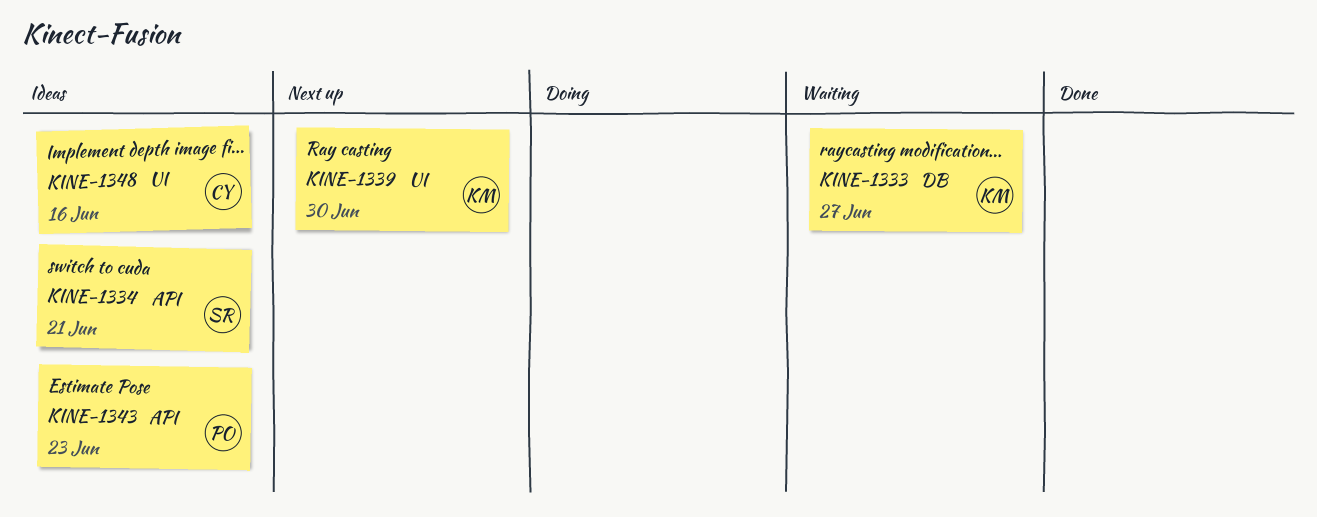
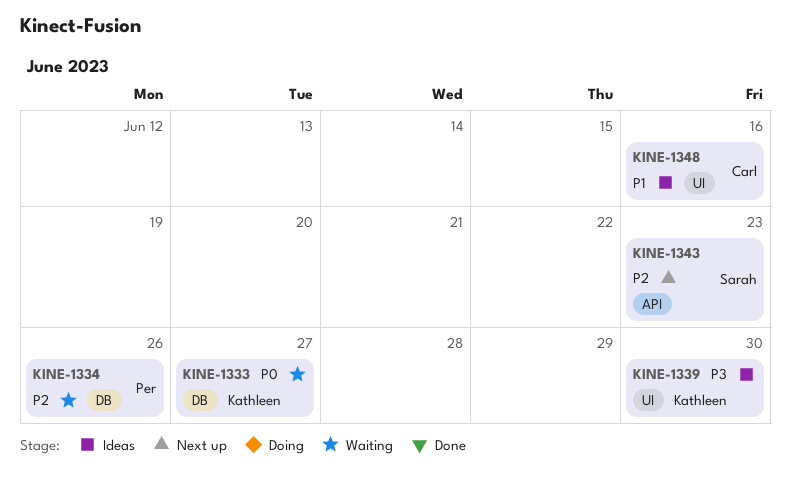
KINE-1334, status: Ideas -> Waiting
KINE-1334, owner: Sarah -> Per
KINE-1334, label: API -> DB
KINE-1334, due: Jun 21 -> Jun 26
KINE-1339, status: Next up -> Ideas
KINE-1343, status: Ideas -> Next up
KINE-1343, owner: Per -> Sarah

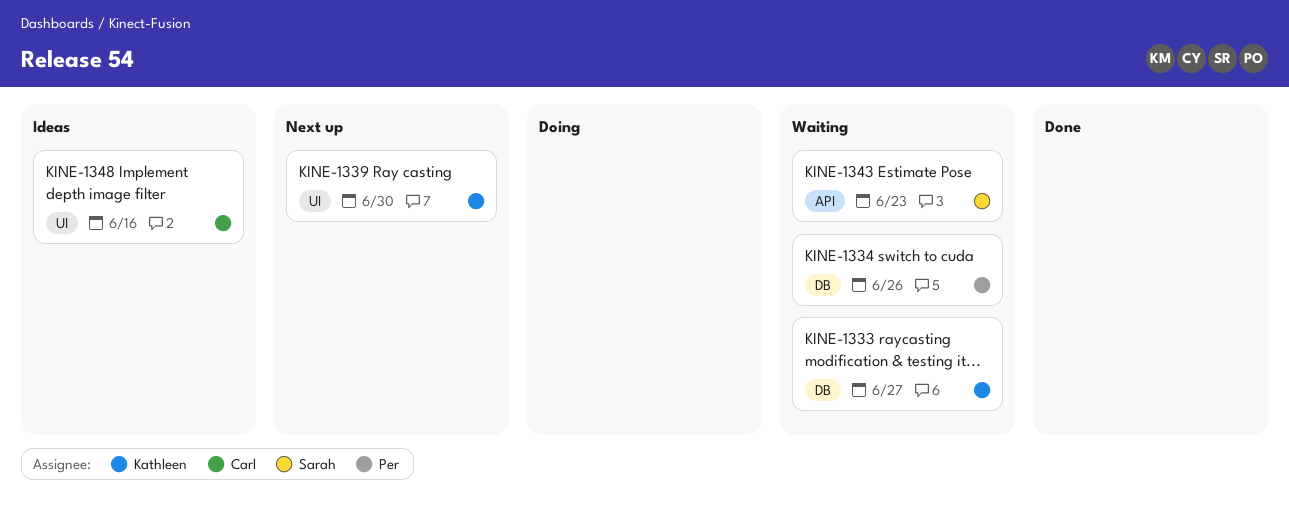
KINE-1339, status: Ideas -> Next up
KINE-1343, status: Next up -> Waiting

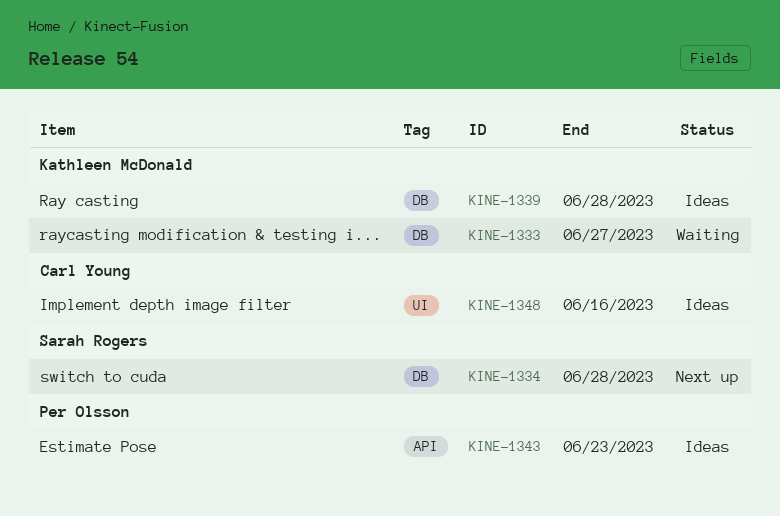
KINE-1334, status: Waiting -> Next up
KINE-1334, owner: Per Olsson -> Sarah Rogers
KINE-1334, due: Jun 26 -> Jun 28
KINE-1339, status: Next up -> Ideas
KINE-1339, label: UI -> DB
KINE-1339, due: Jun 30 -> Jun 28
KINE-1343, status: Waiting -> Ideas
KINE-1343, owner: Sarah Rogers -> Per Olsson

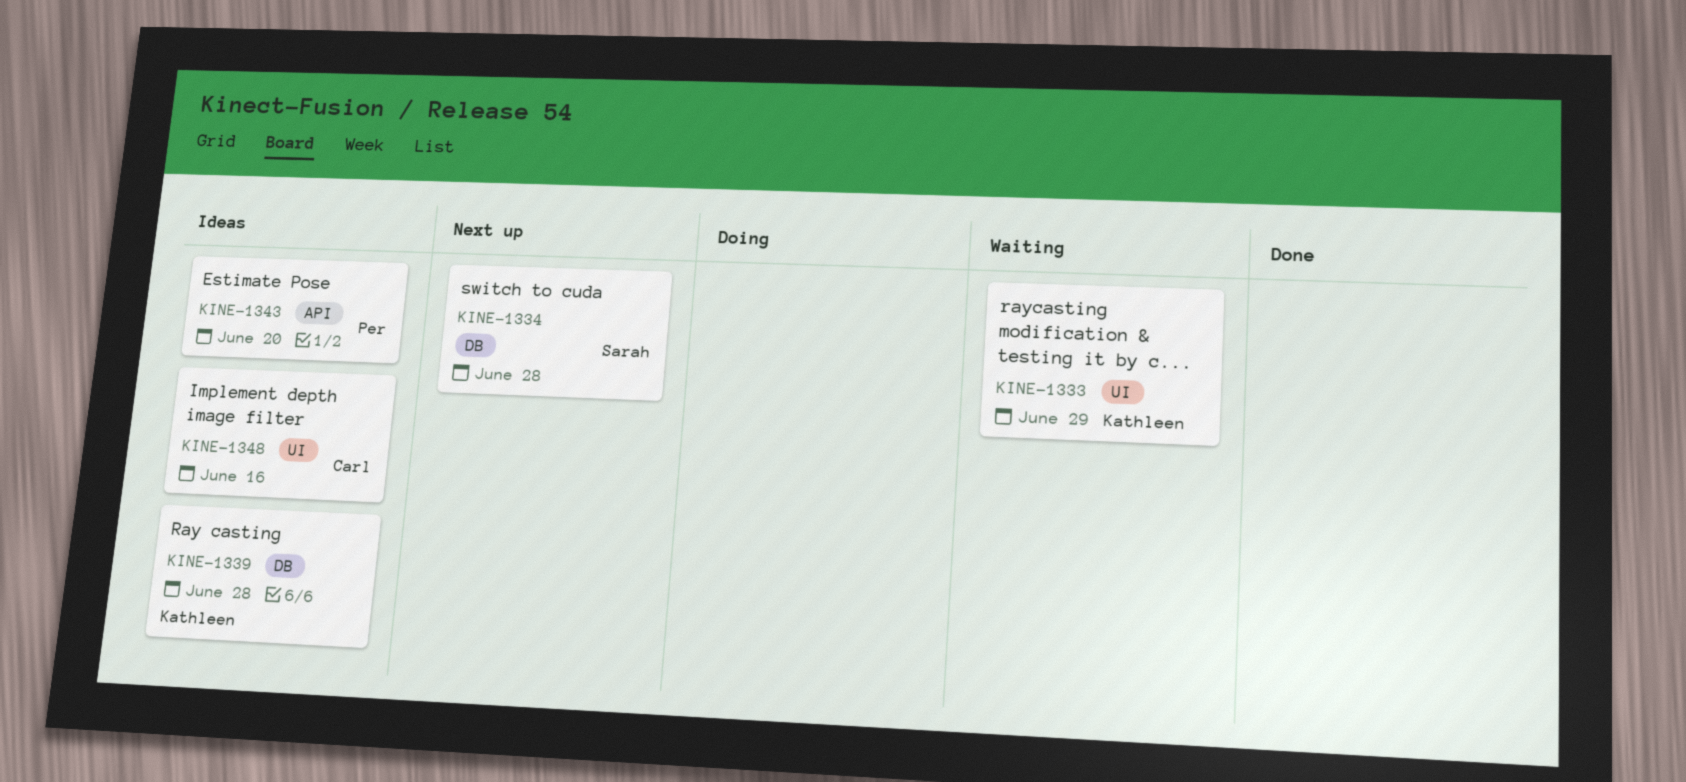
KINE-1333, label: DB -> UI
KINE-1333, due: Jun 27 -> Jun 29
KINE-1343, due: Jun 23 -> Jun 20

